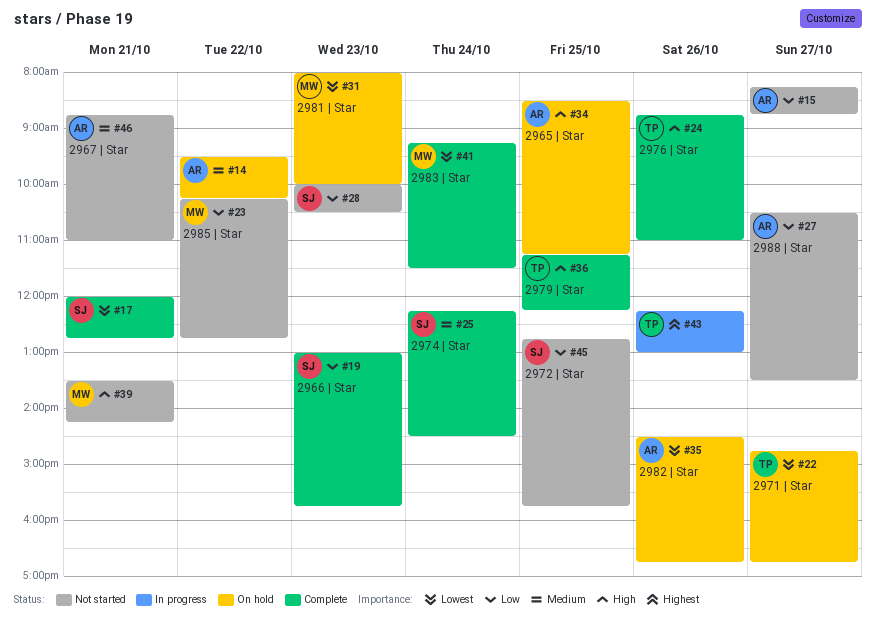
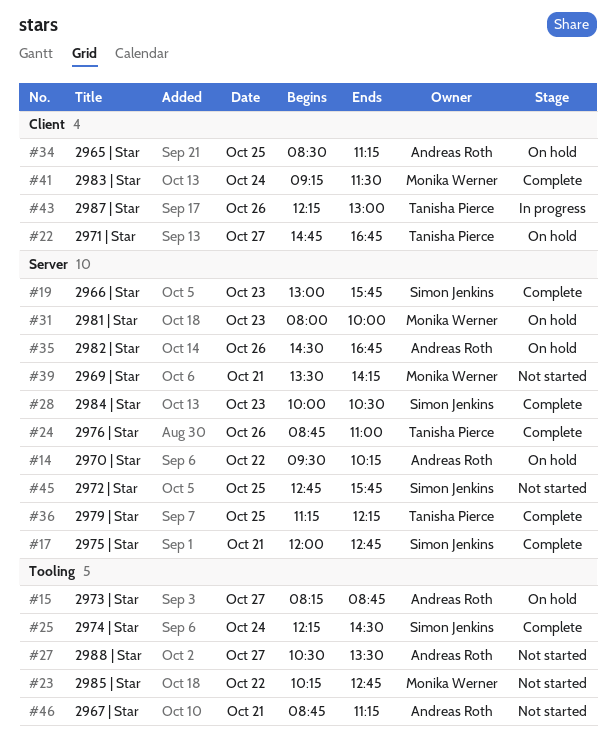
#15, status: Not started -> On hold
#28, status: Not started -> Complete
#46, ends: 11:00 -> 11:15

